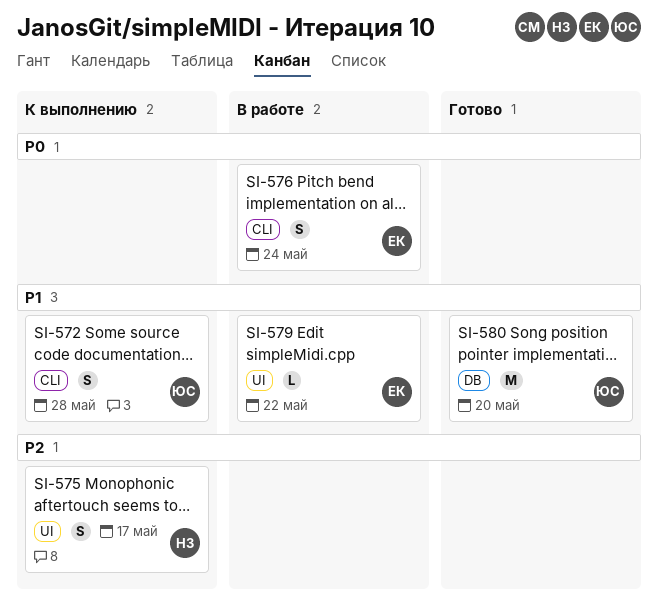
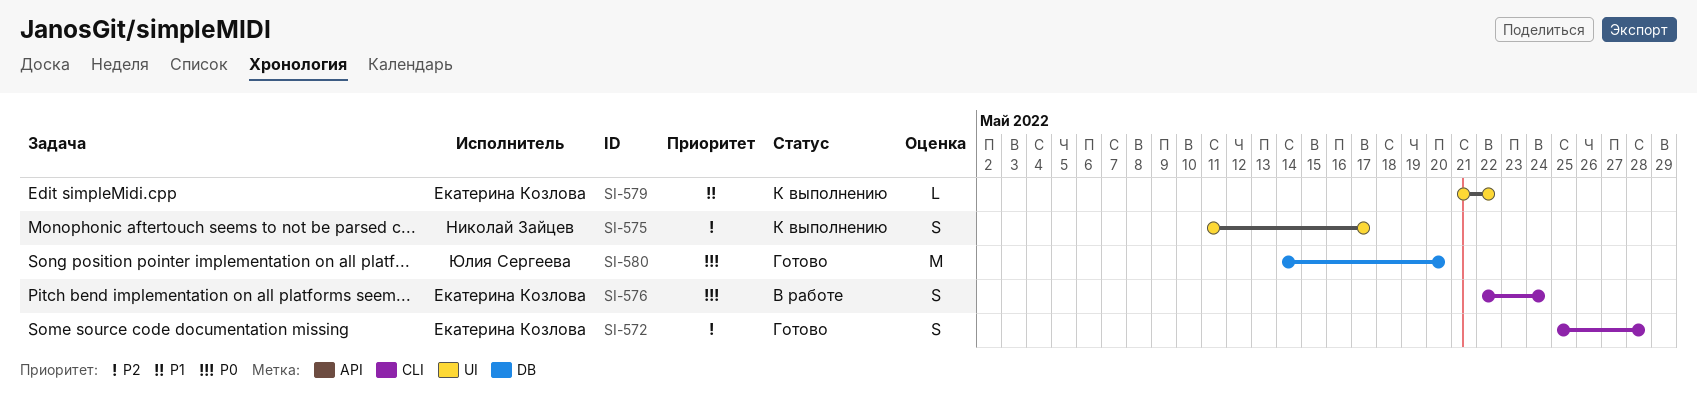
SI-572, status: К выполнению -> Готово
SI-572, owner: Юлия Сергеева -> Екатерина Козлова
SI-572, priority: P1 -> P2
SI-579, status: В работе -> К выполнению
SI-580, priority: P1 -> P0

